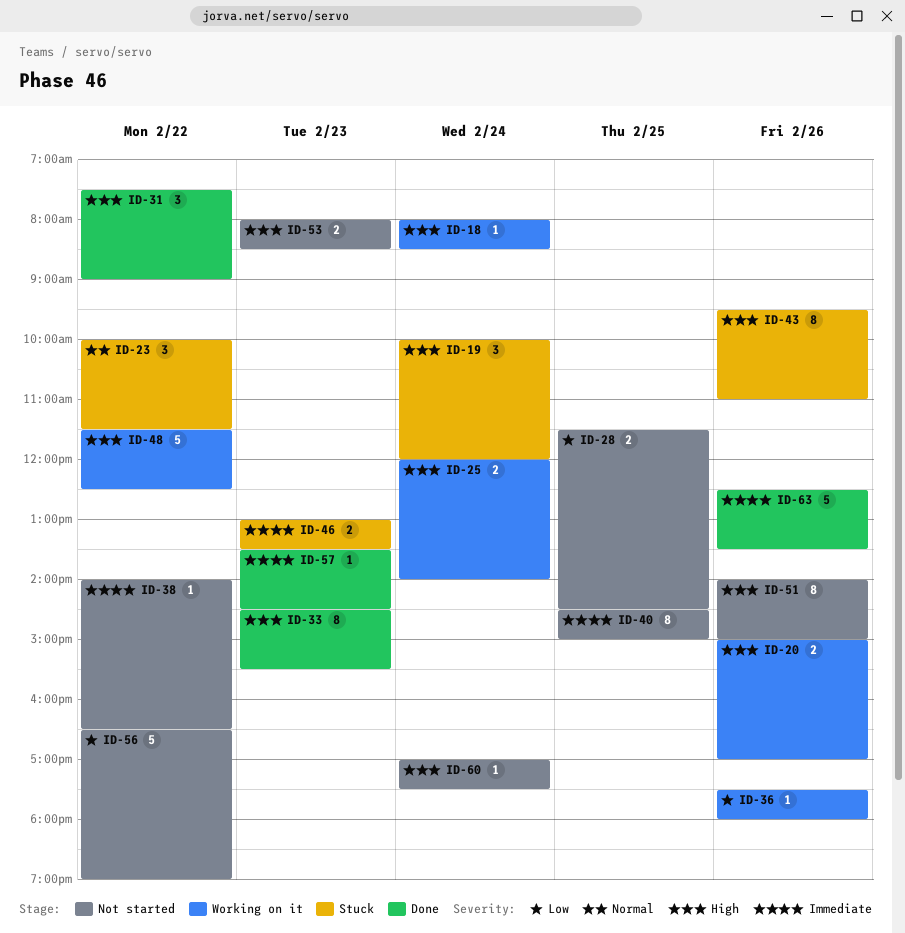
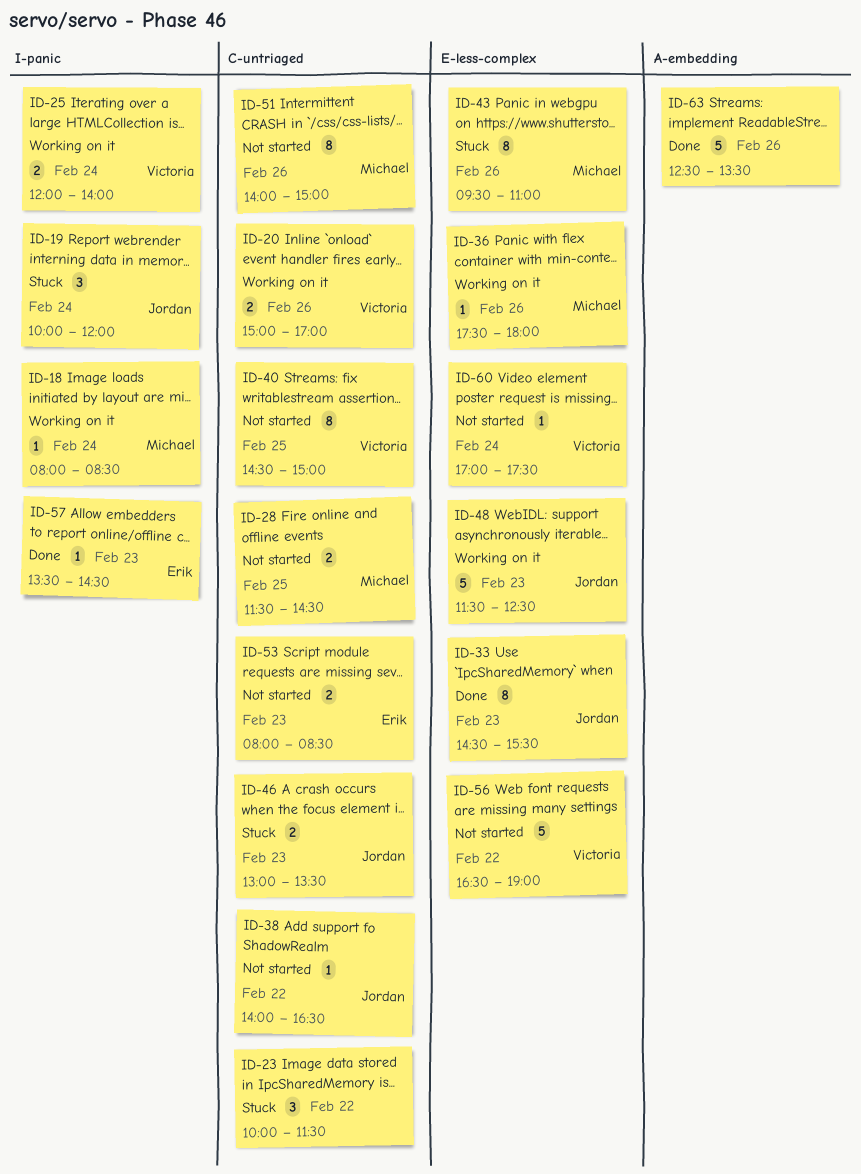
ID-31: present -> none
ID-48, day: Feb 22 -> Feb 23

